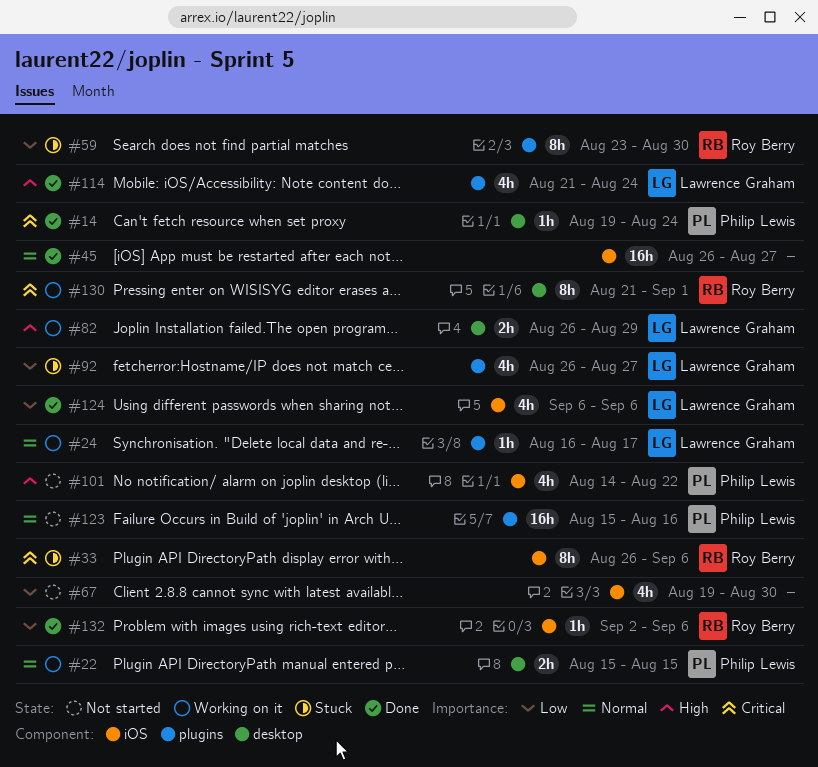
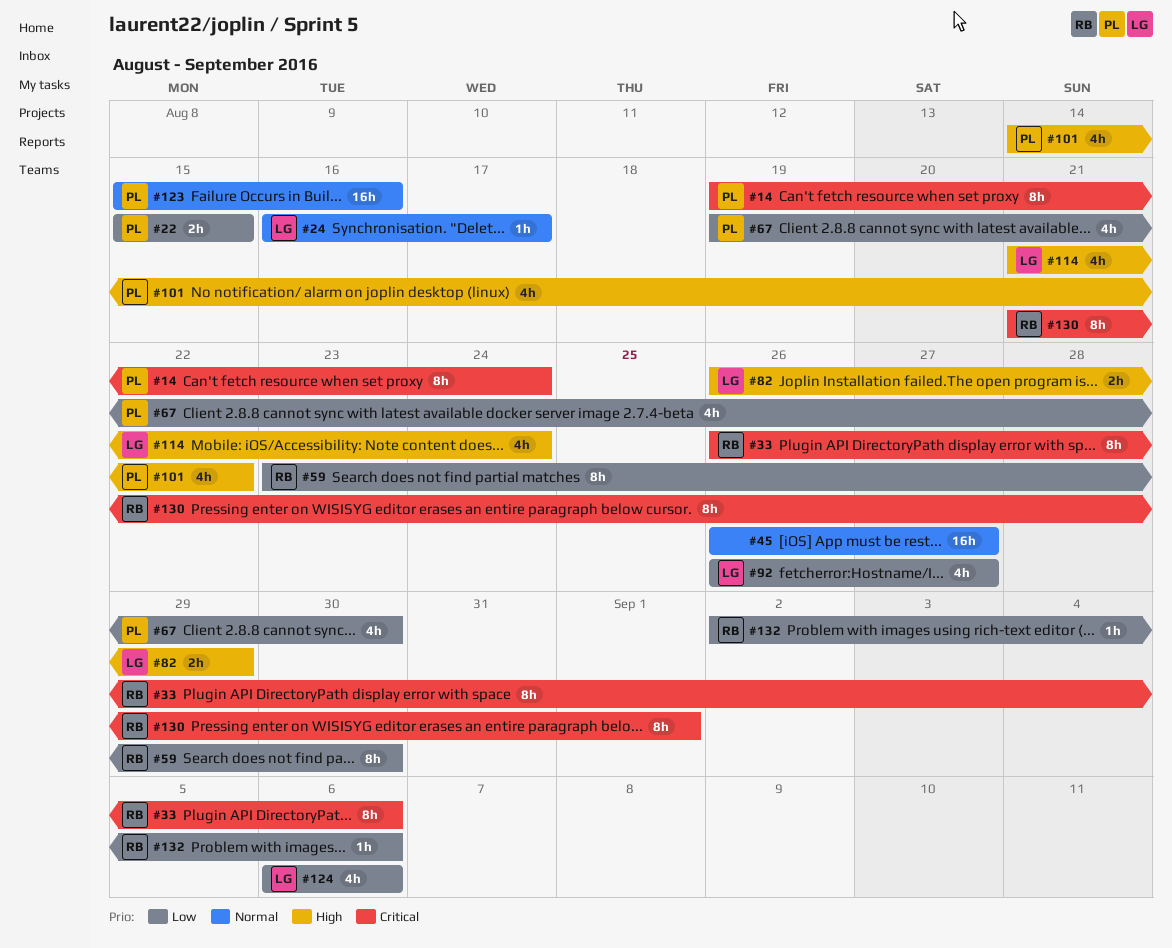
#14, estimate: 1h -> 8h
#22, priority: Normal -> Low
#67, owner: none -> Philip Lewis

